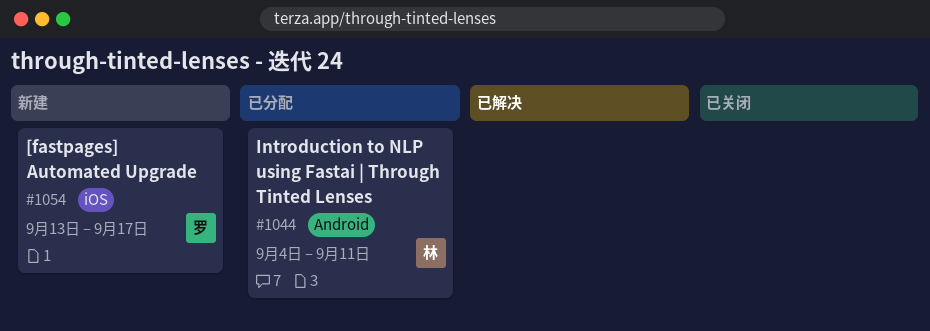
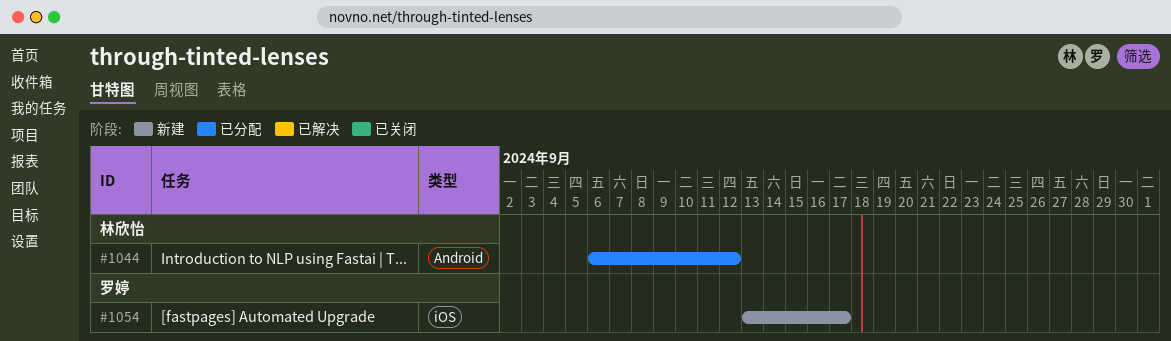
#1044, start: Sep 4 -> Sep 6
#1044, due: Sep 11 -> Sep 12

